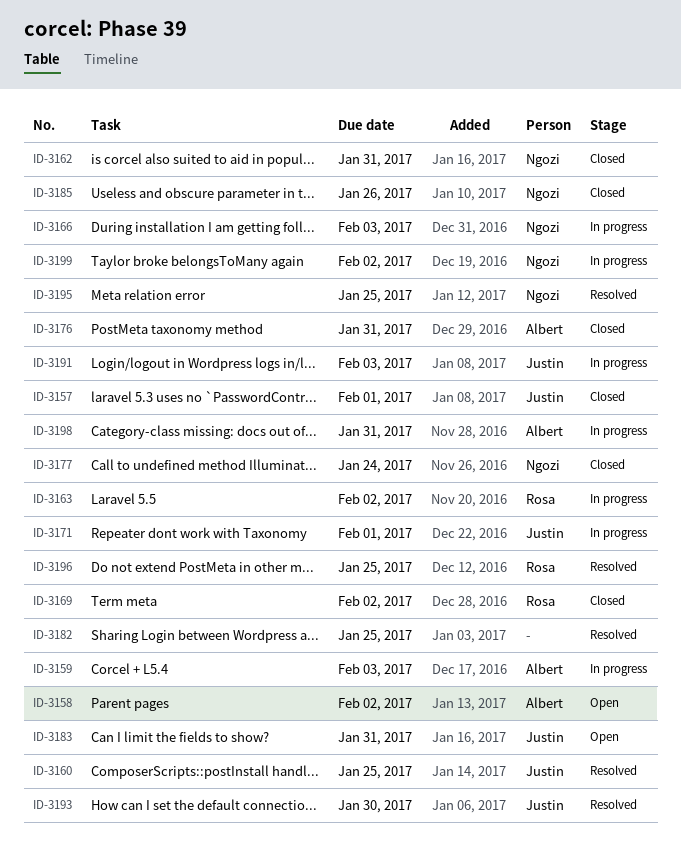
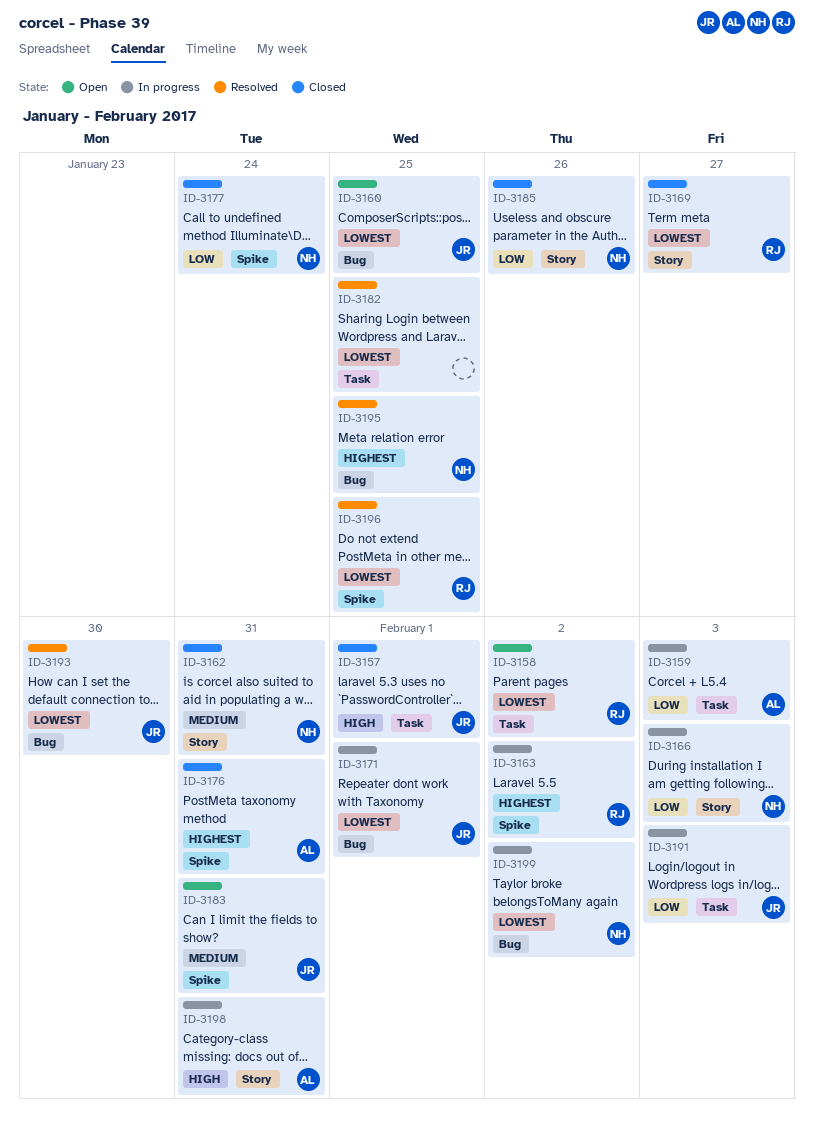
ID-3158, owner: Albert -> Rosa
ID-3160, status: Resolved -> Open
ID-3169, due: Feb 2 -> Jan 27

